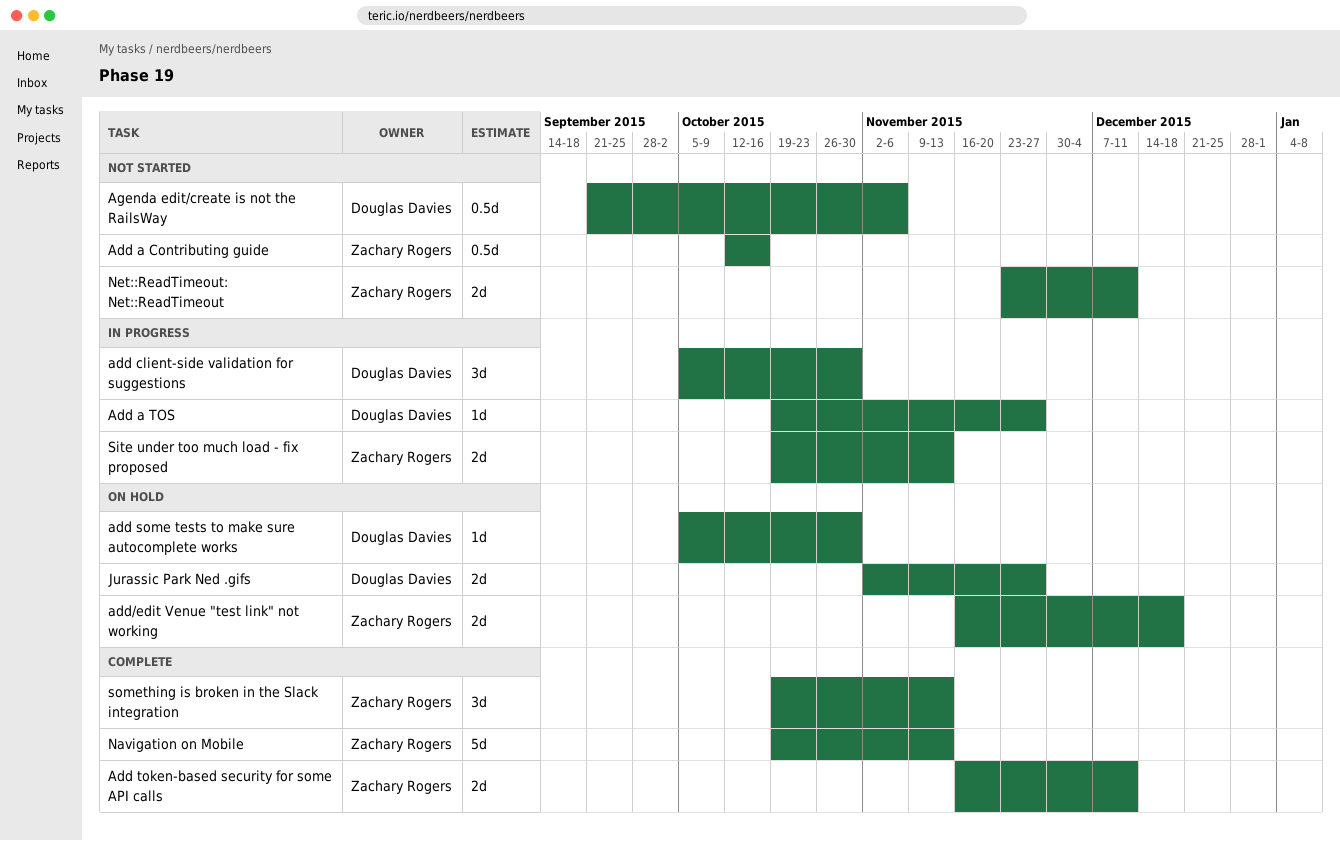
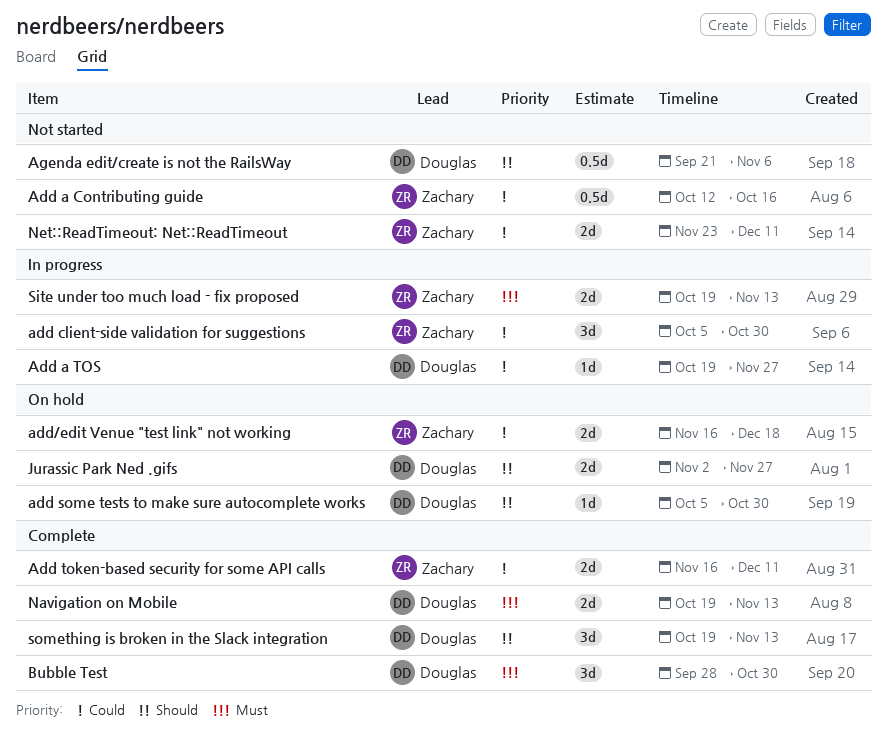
add client-side validation for suggestions, owner: Douglas Davies -> Zachary Rogers
Bubble Test: none -> present
Navigation on Mobile, owner: Zachary Rogers -> Douglas Davies
Navigation on Mobile, estimate: 5d -> 2d
something is broken in the Slack integration, owner: Zachary Rogers -> Douglas Davies

